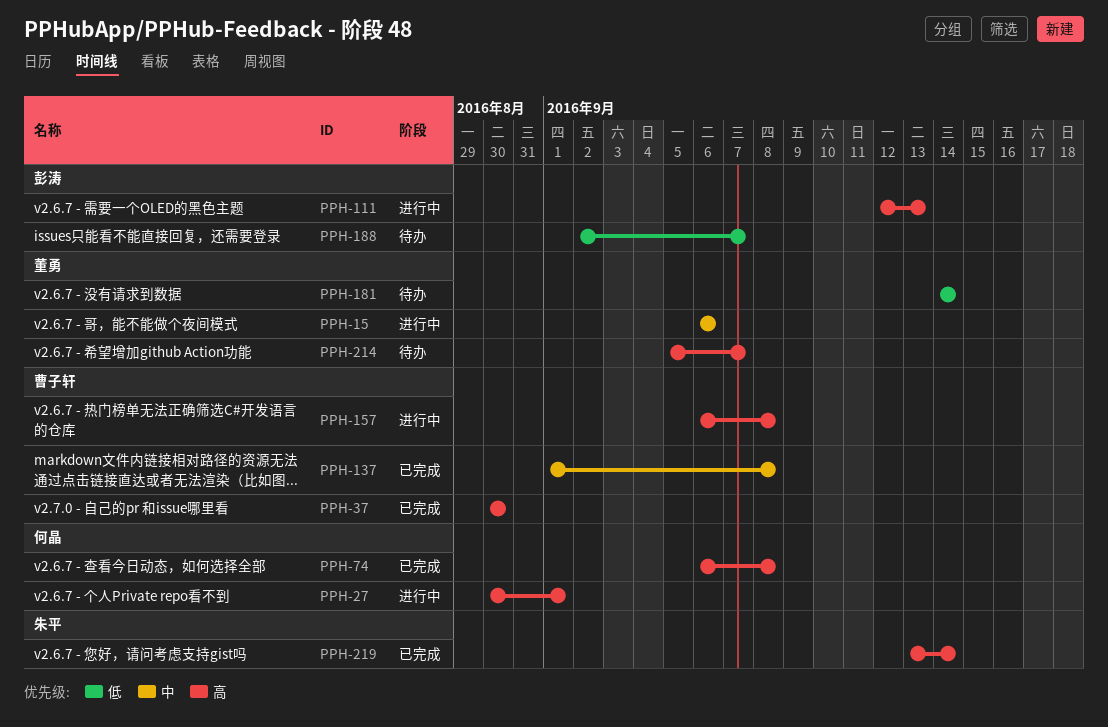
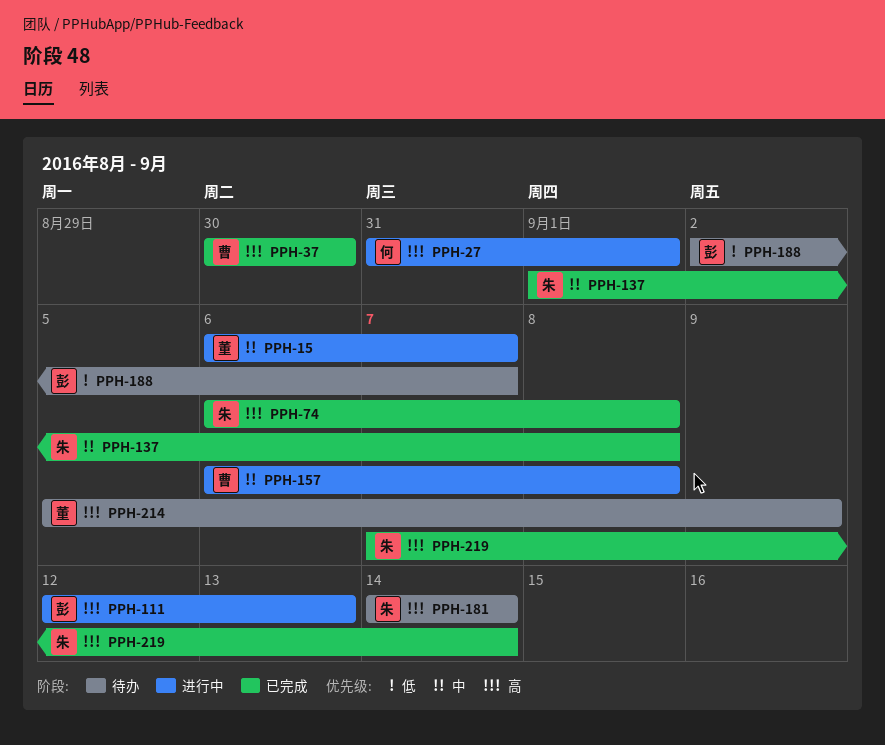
PPH-15, due: Sep 6 -> Sep 7
PPH-27, start: Aug 30 -> Aug 31
PPH-74, owner: 何晶 -> 朱平
PPH-137, owner: 曹子轩 -> 朱平
PPH-157, priority: 高 -> 中
PPH-181, owner: 董勇 -> 朱平
PPH-181, priority: 低 -> 高
PPH-214, due: Sep 7 -> Sep 9
PPH-219, start: Sep 13 -> Sep 7

